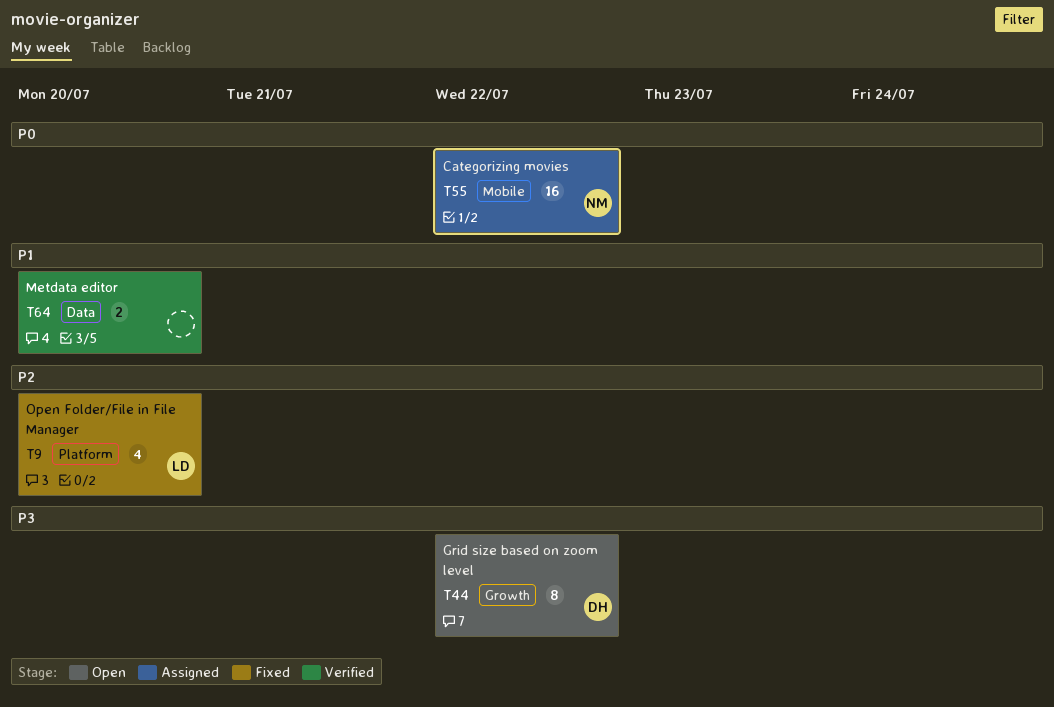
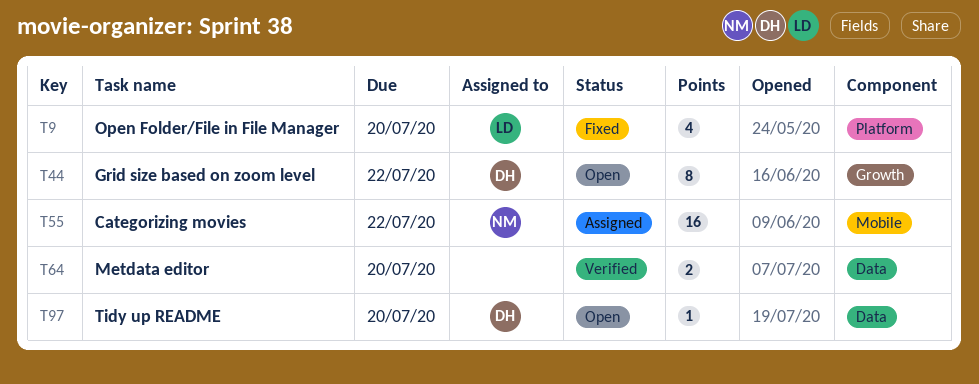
T97: none -> present

